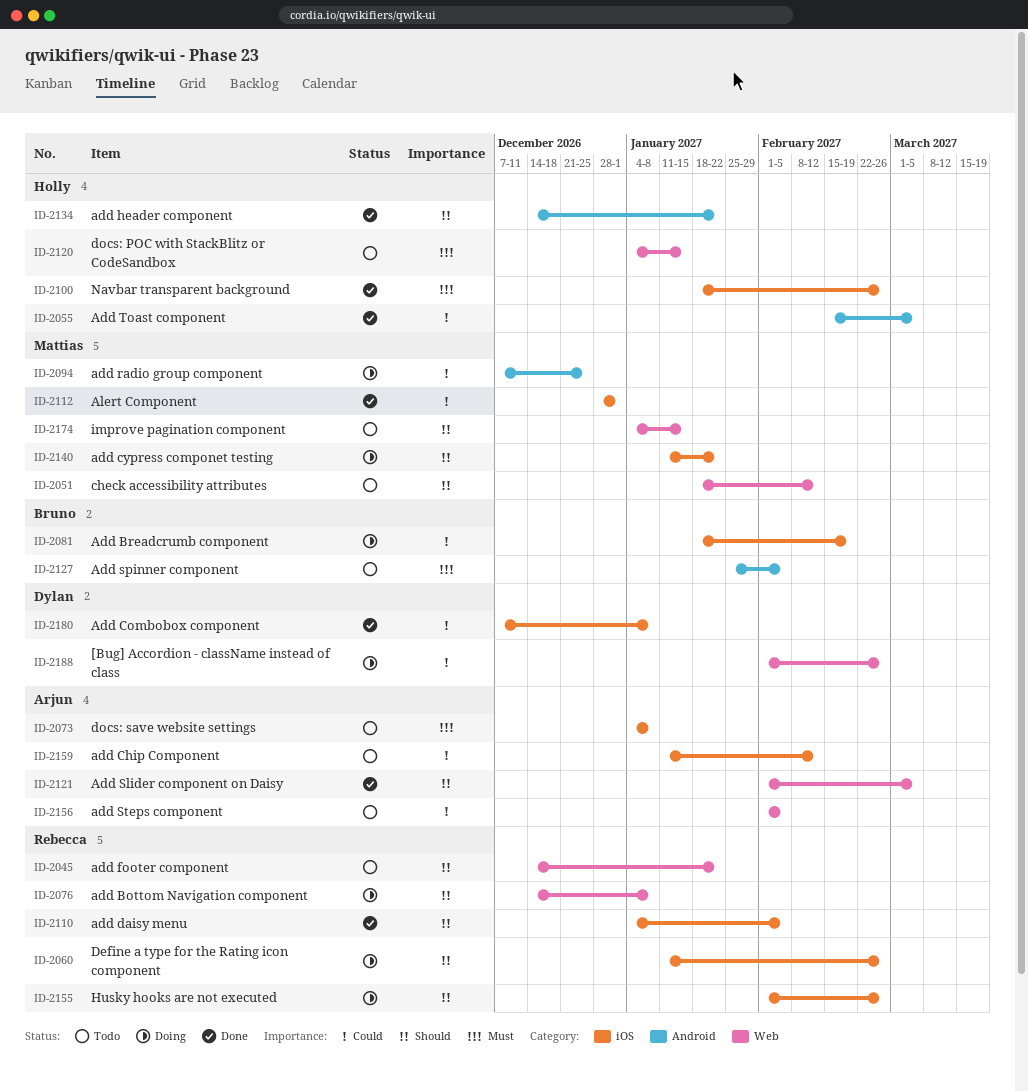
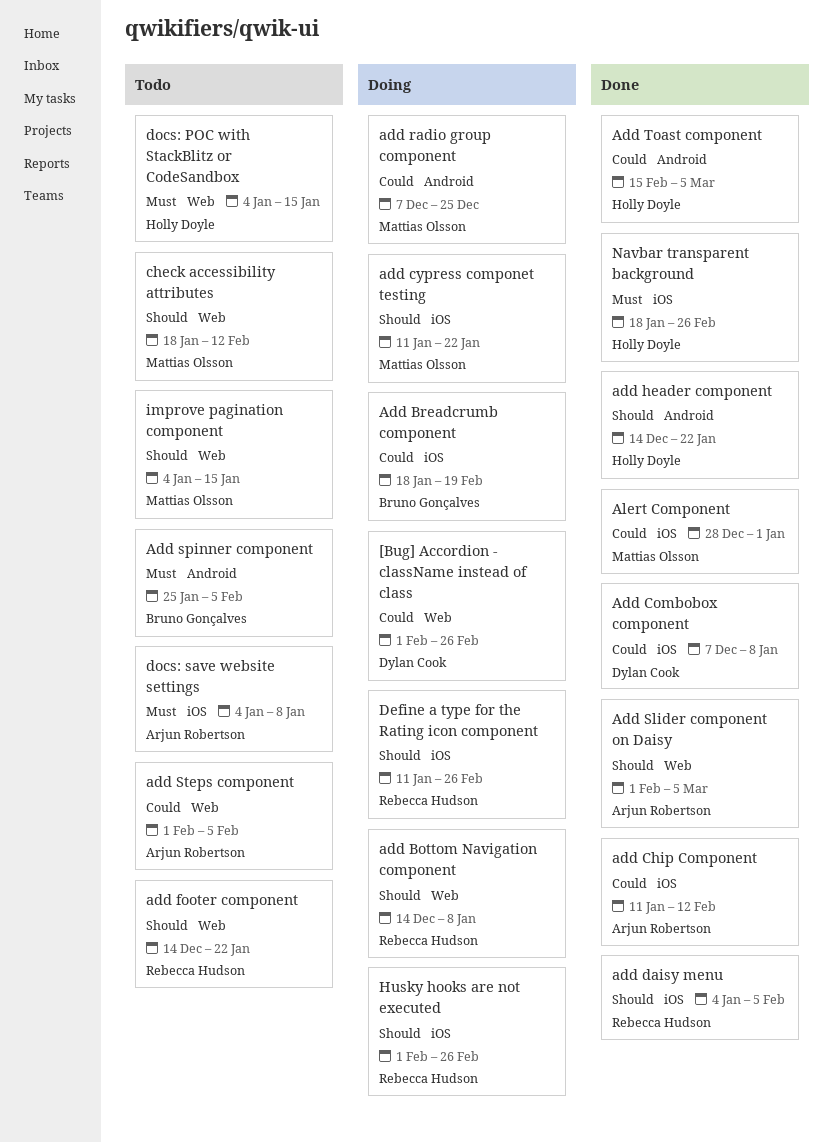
add Chip Component, status: Todo -> Done

